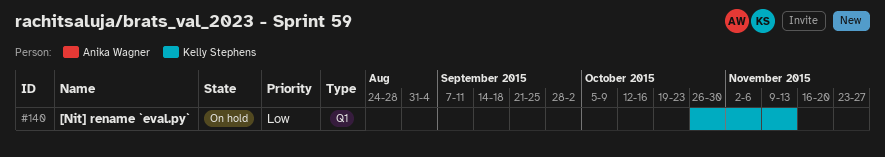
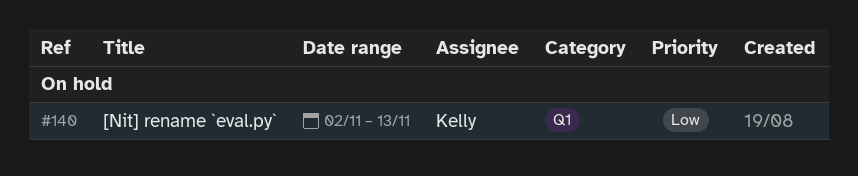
#140, start: Oct 26 -> Nov 2

